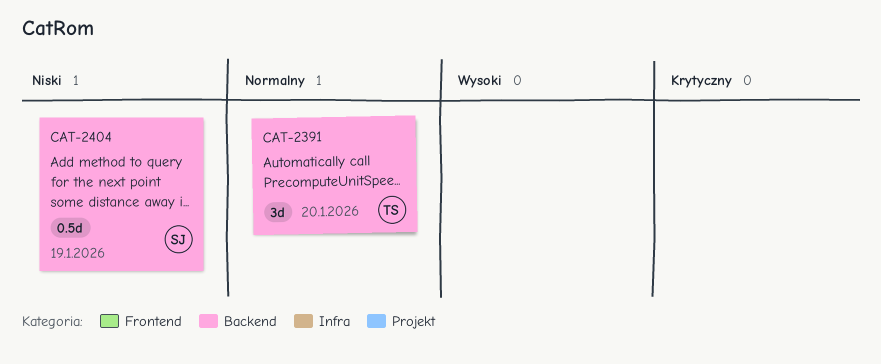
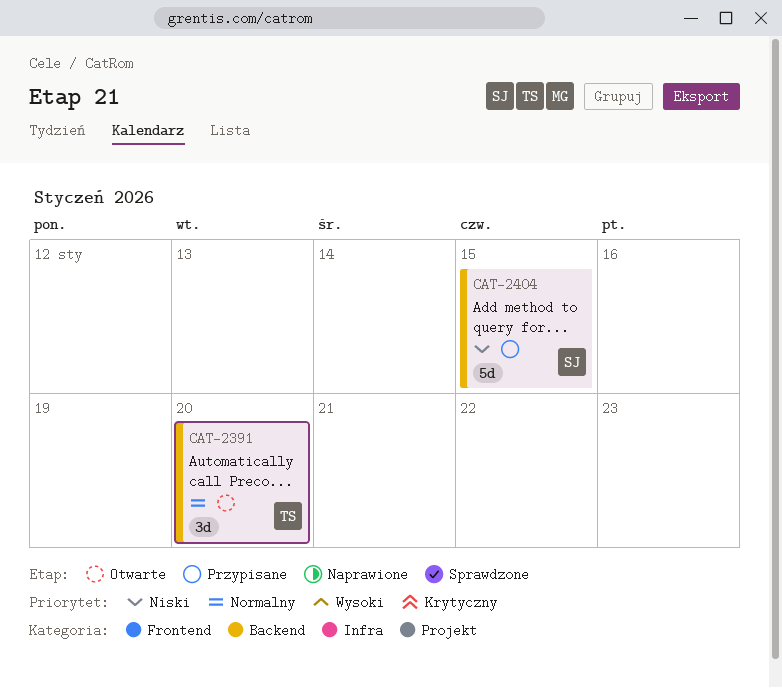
CAT-2404, estimate: 0.5d -> 5d
CAT-2404, due: Jan 19 -> Jan 15

